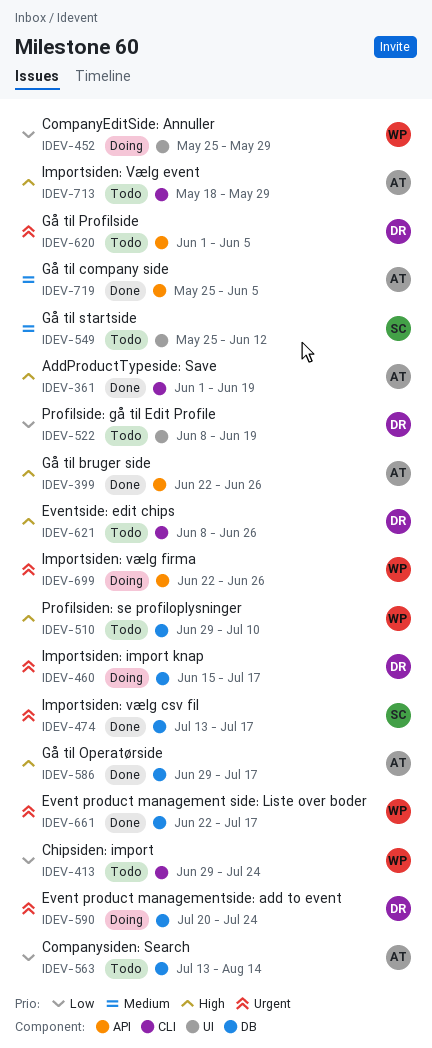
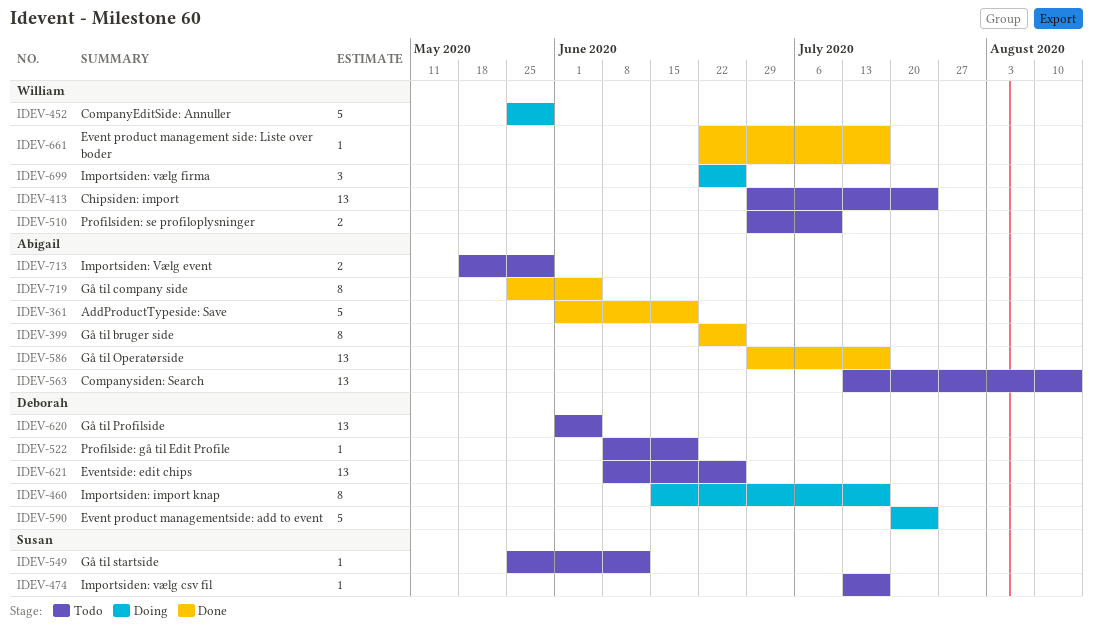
IDEV-474, status: Done -> Todo

